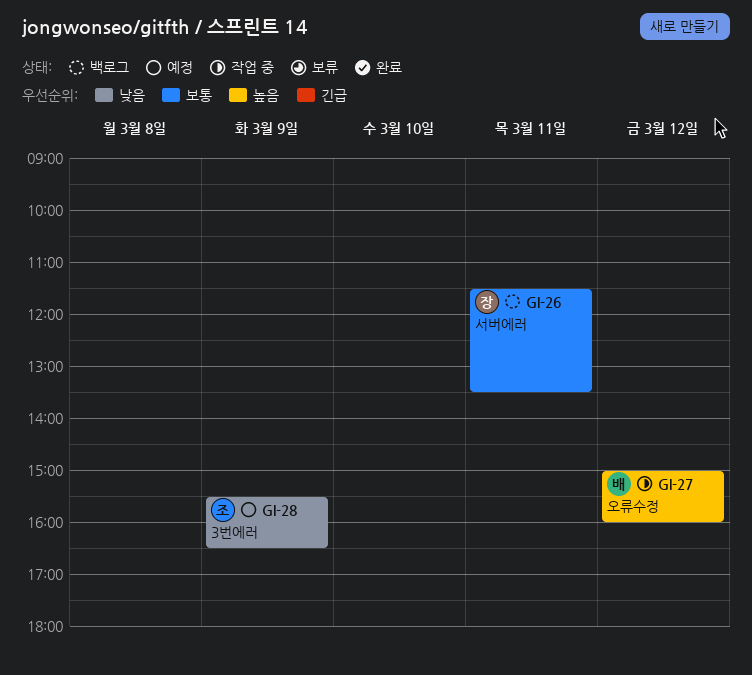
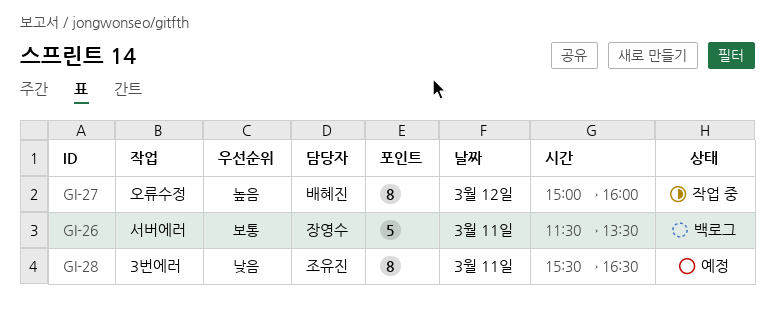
GI-28, day: Mar 9 -> Mar 11

